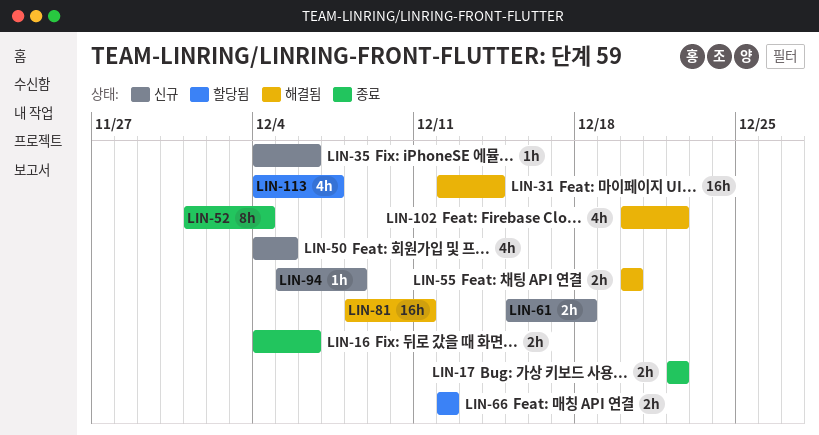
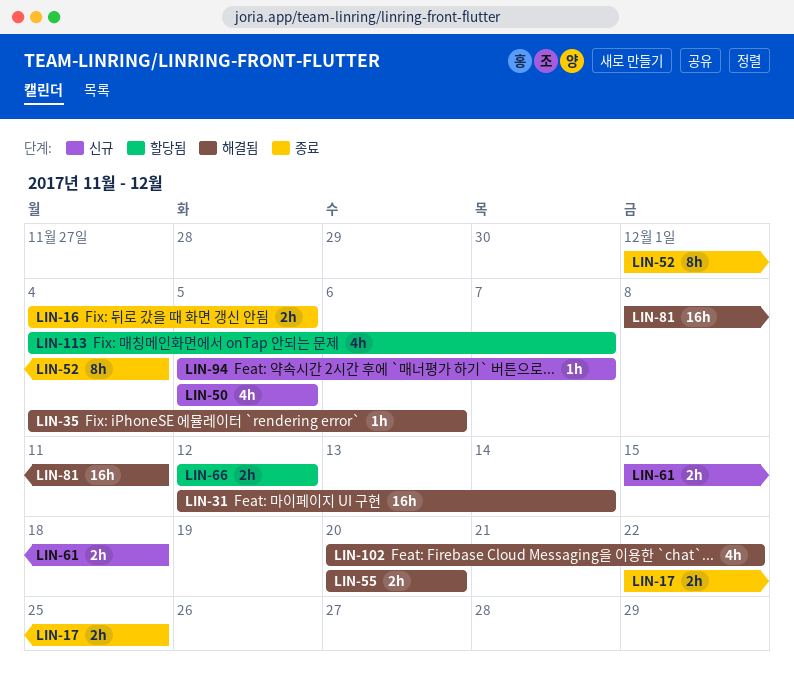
LIN-16, due: Dec 6 -> Dec 5
LIN-17, due: Dec 22 -> Dec 25
LIN-35, status: 신규 -> 해결됨
LIN-50, start: Dec 4 -> Dec 5
LIN-94, due: Dec 8 -> Dec 7

